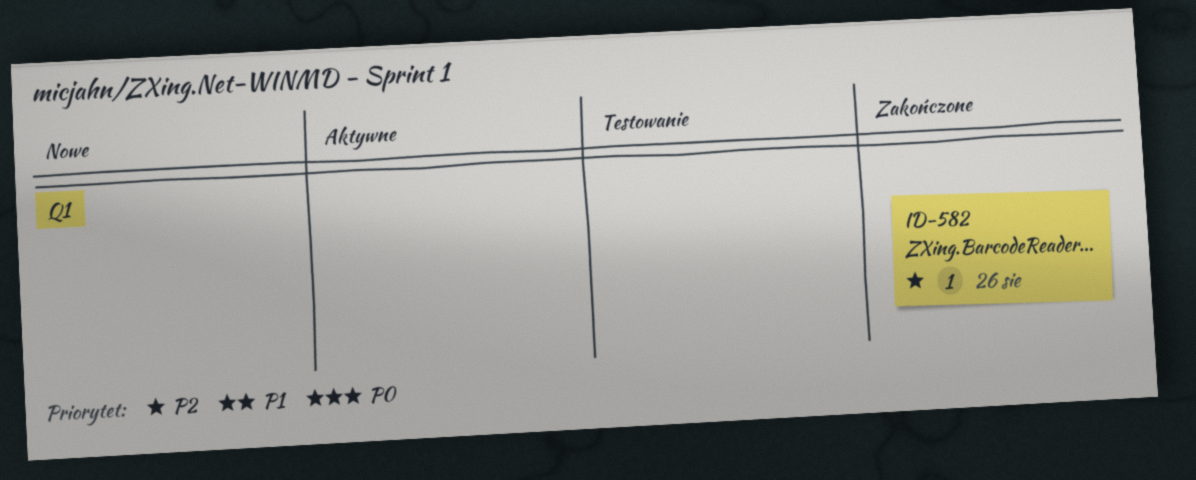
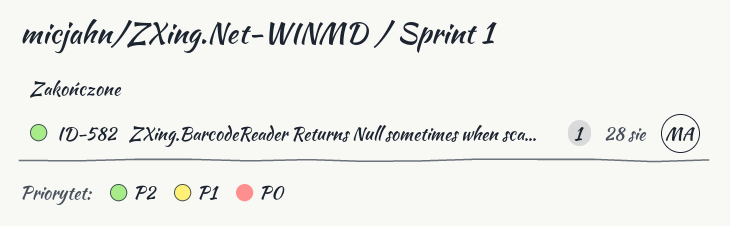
ID-582, due: Aug 26 -> Aug 28

